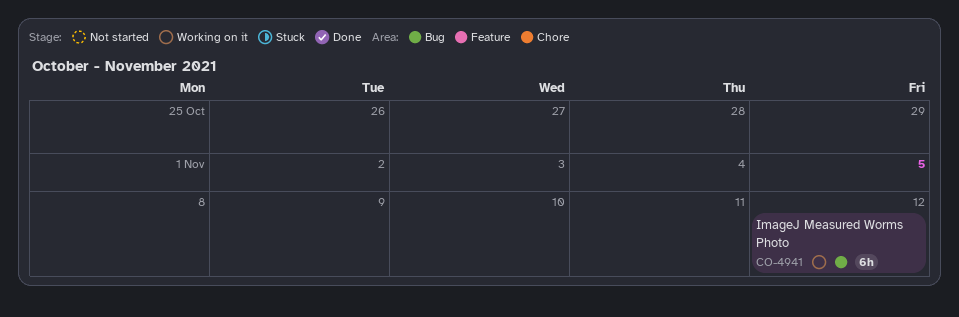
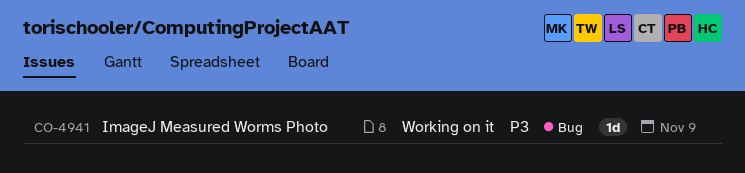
CO-4941, estimate: 6h -> 1d
CO-4941, due: Nov 12 -> Nov 9

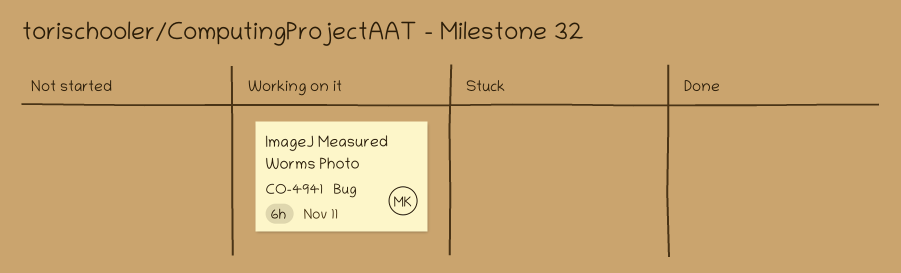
CO-4941, estimate: 1d -> 6h
CO-4941, due: Nov 9 -> Nov 11

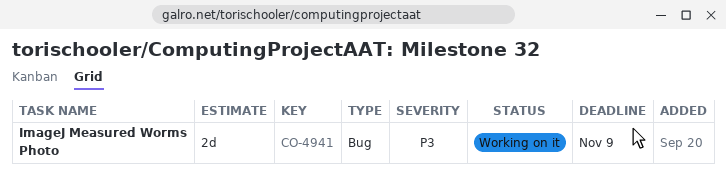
CO-4941, estimate: 6h -> 2d
CO-4941, due: Nov 11 -> Nov 9

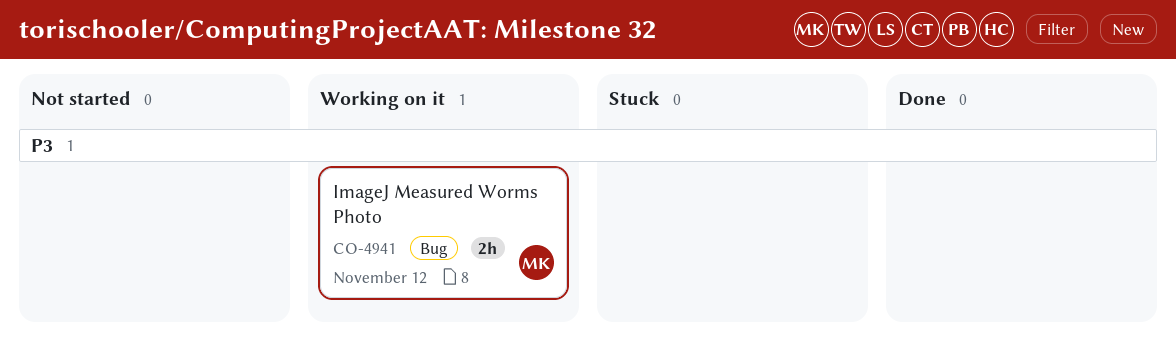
CO-4941, estimate: 2d -> 2h
CO-4941, due: Nov 9 -> Nov 12

